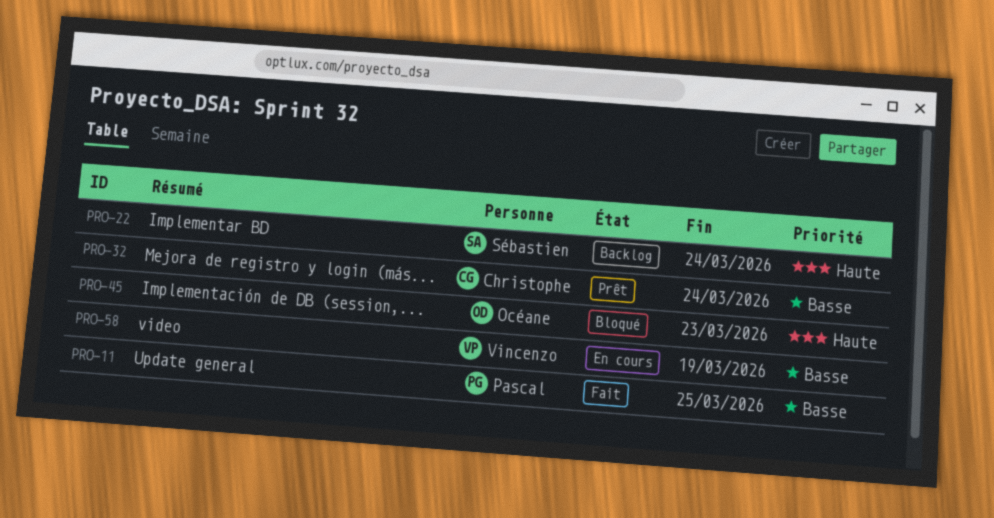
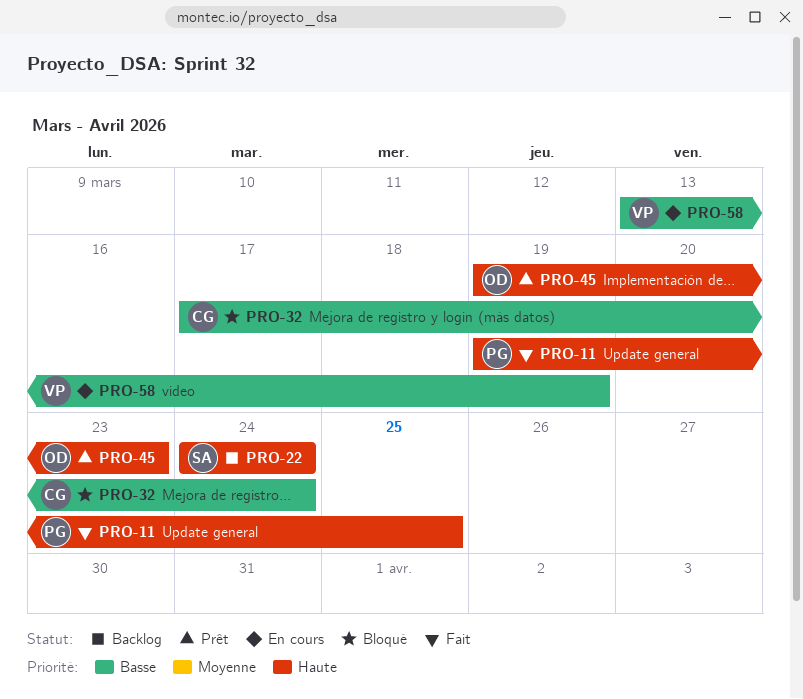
PRO-11, priority: Basse -> Haute
PRO-32, status: Prêt -> Bloqué
PRO-45, status: Bloqué -> Prêt

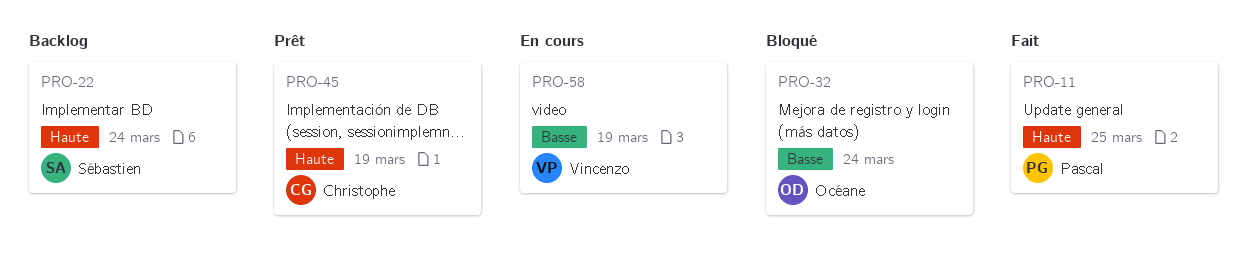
PRO-32, owner: Christophe -> Océane
PRO-45, owner: Océane -> Christophe
PRO-45, due: Mar 23 -> Mar 19

